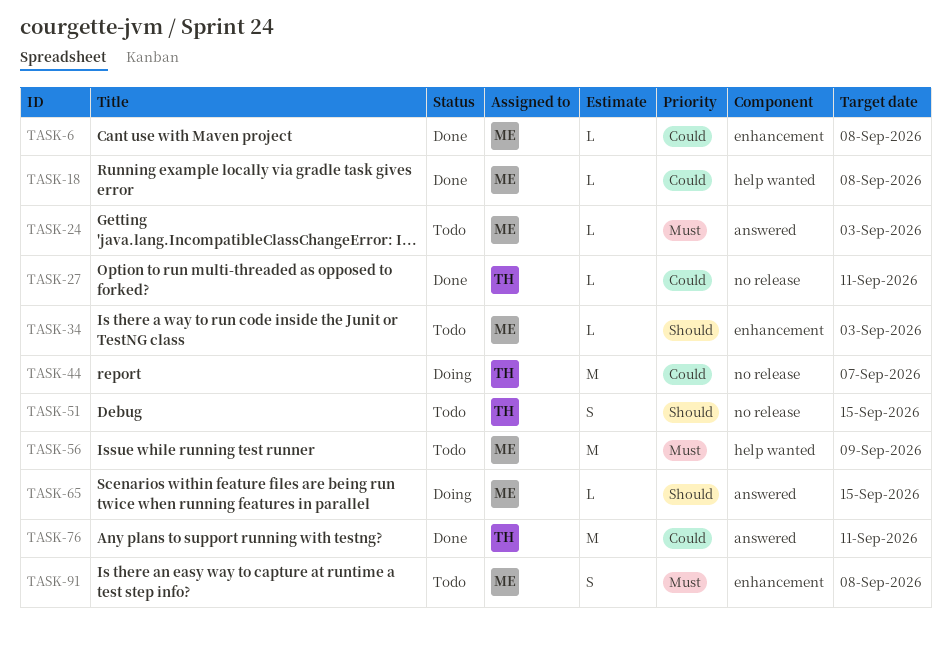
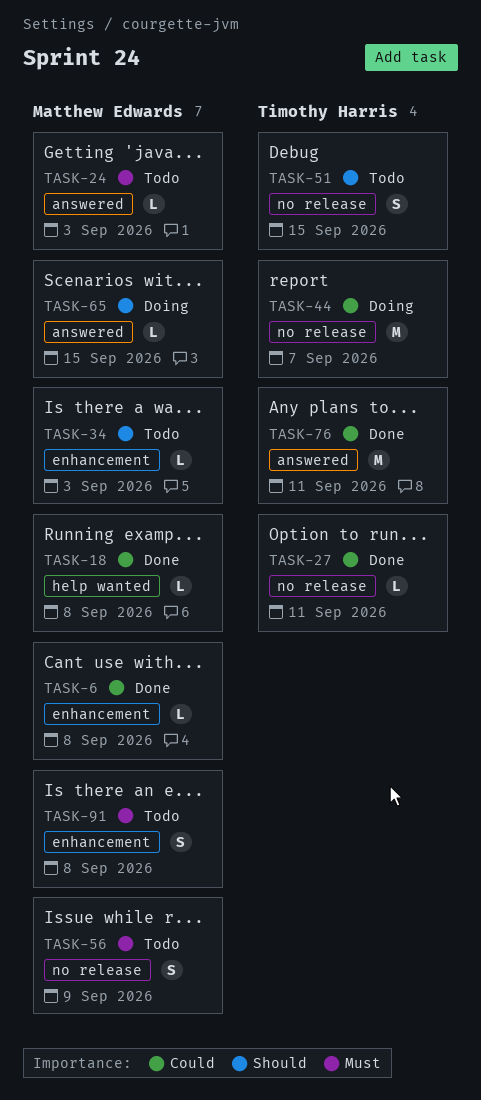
TASK-56, label: help wanted -> no release
TASK-56, estimate: M -> S

